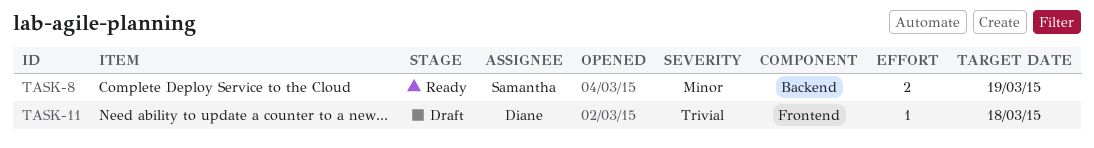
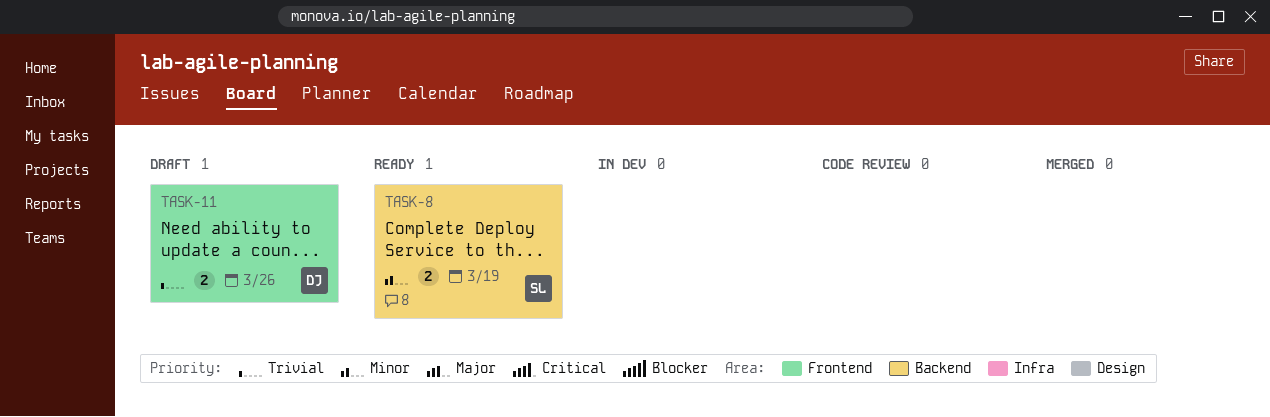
TASK-11, estimate: 1 -> 2
TASK-11, due: Mar 18 -> Mar 26

